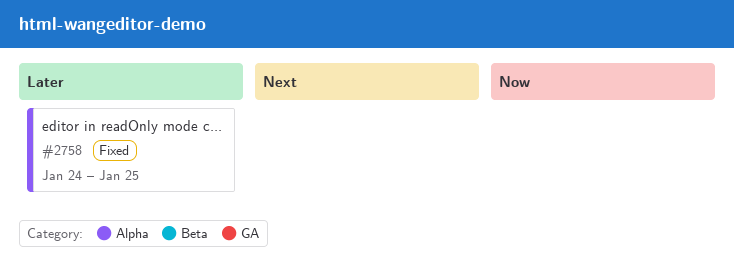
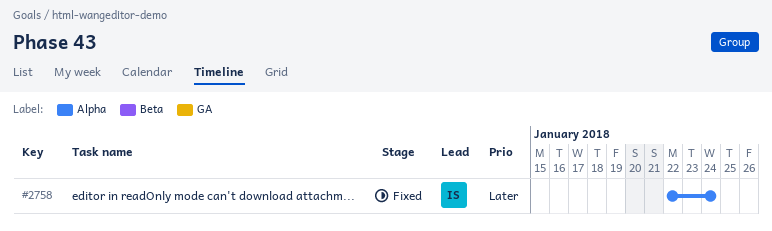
#2758, start: Jan 24 -> Jan 22
#2758, due: Jan 25 -> Jan 24

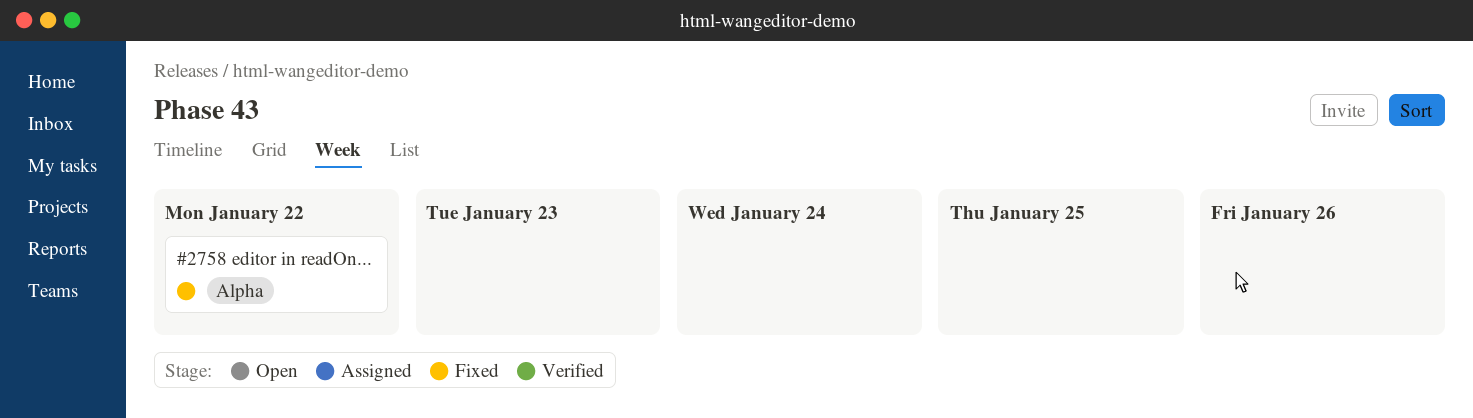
#2758, due: Jan 24 -> Jan 22

